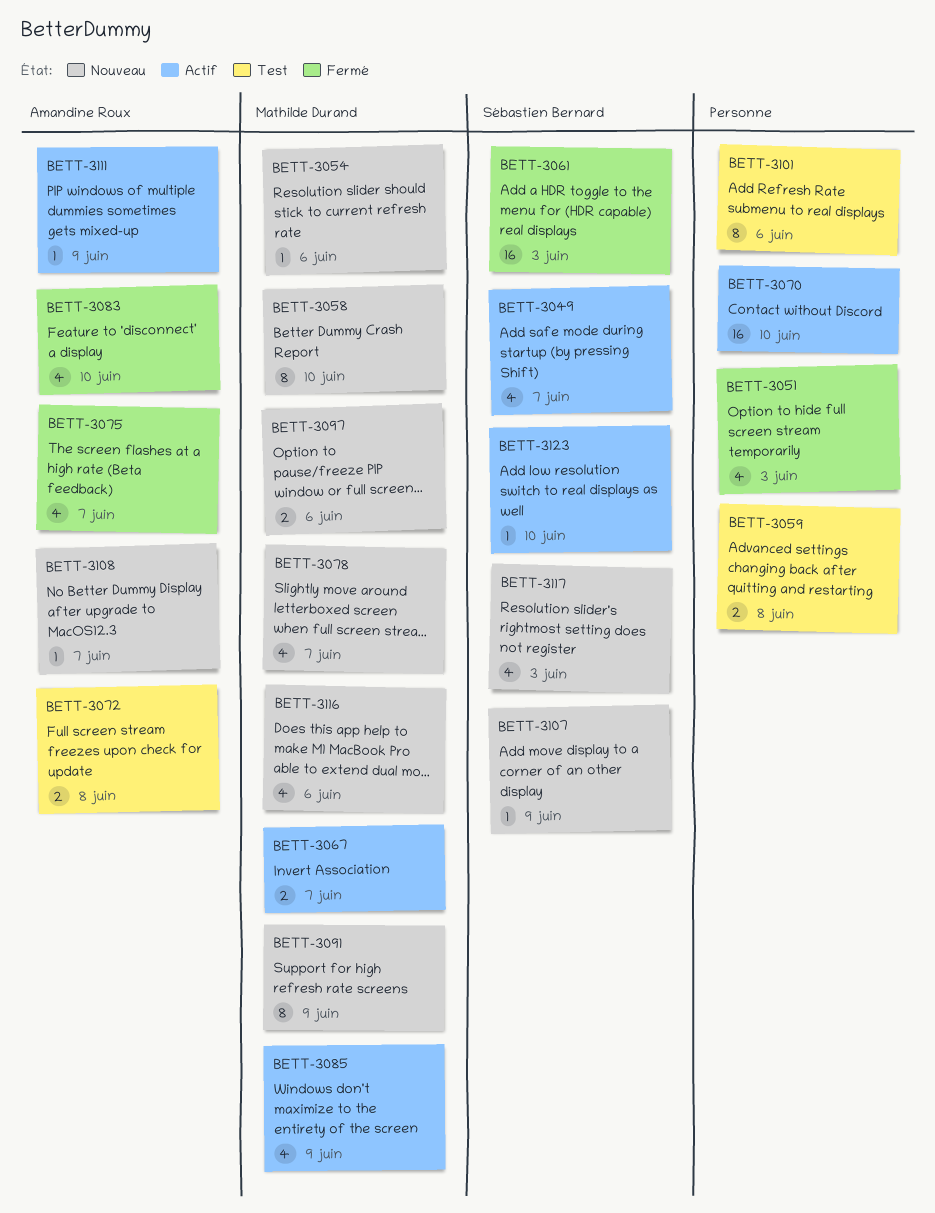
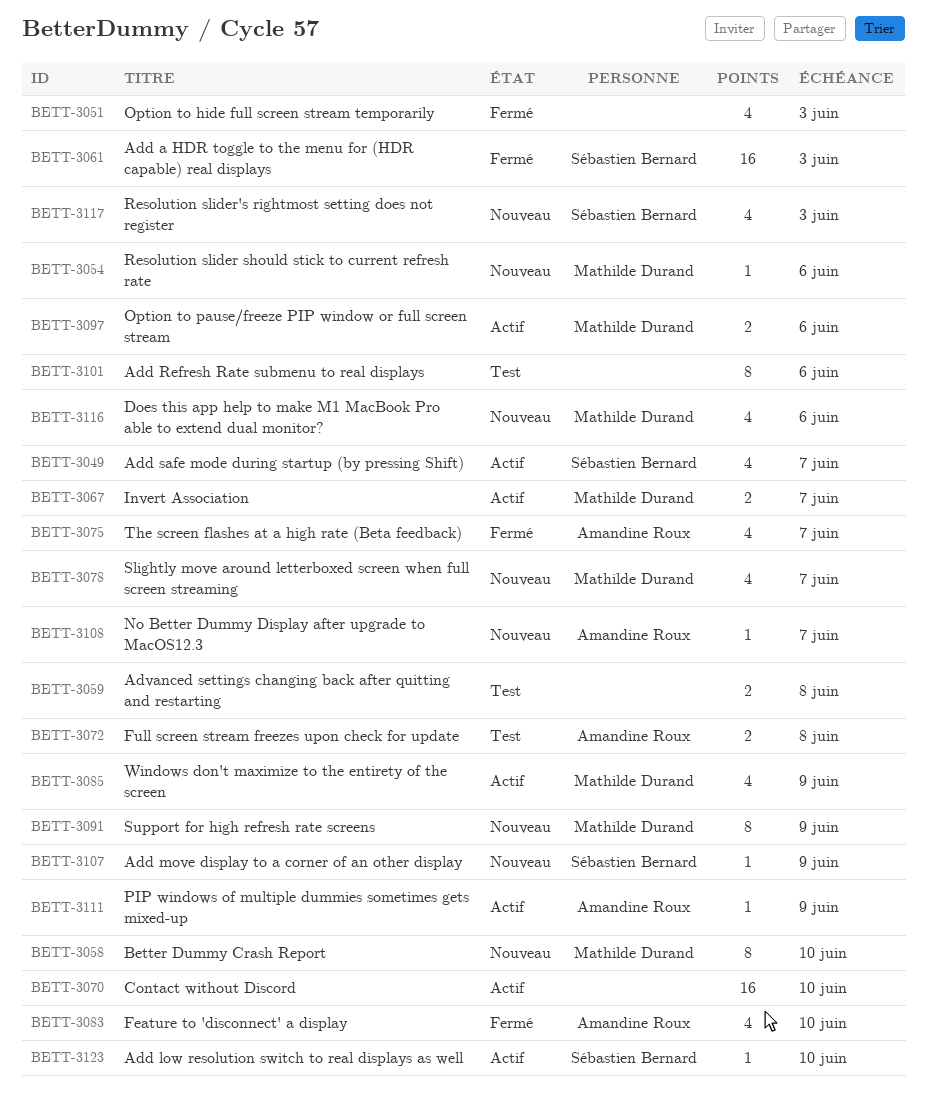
BETT-3097, status: Nouveau -> Actif

